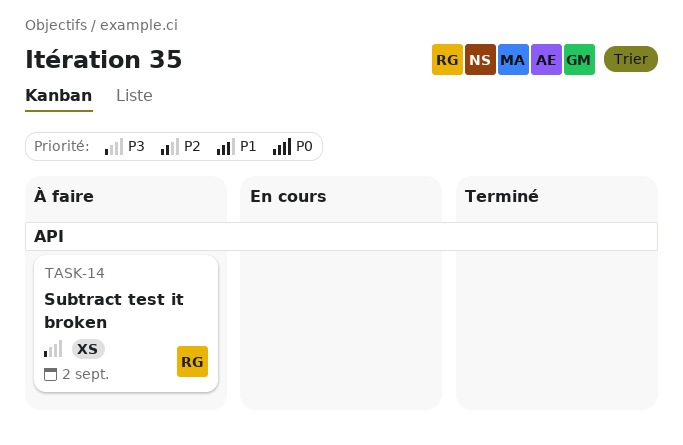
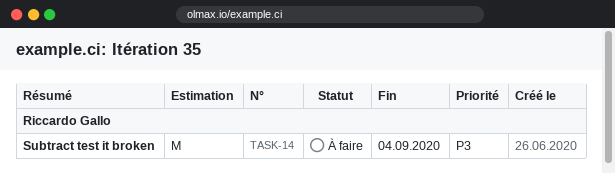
TASK-14, estimate: XS -> M
TASK-14, due: Sep 2 -> Sep 4

